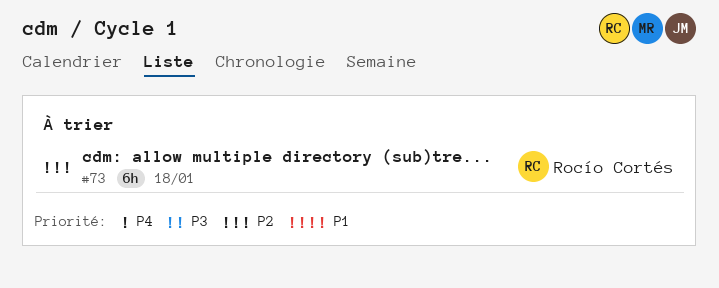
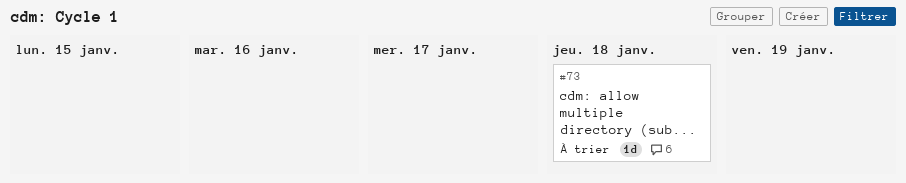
#73, estimate: 6h -> 1d

